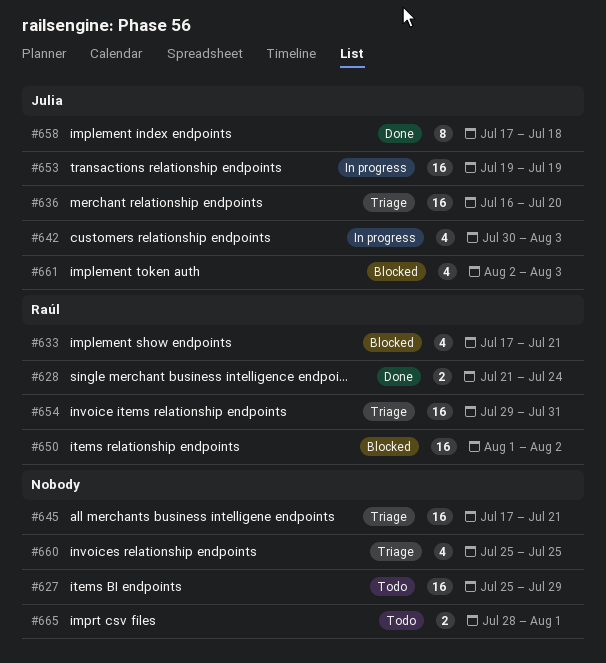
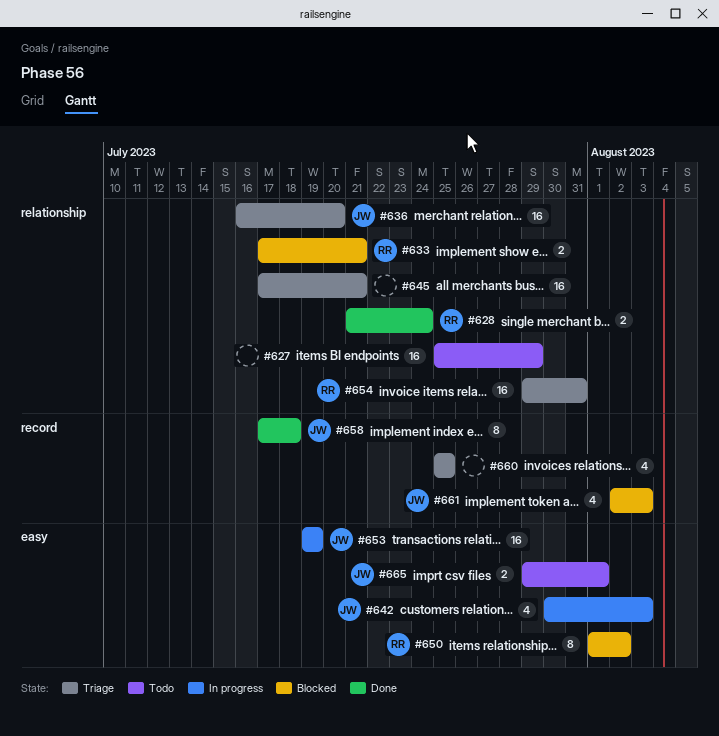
#633, estimate: 4 -> 2
#650, estimate: 16 -> 8
#665, owner: none -> Julia
#665, start: Jul 28 -> Jul 29

